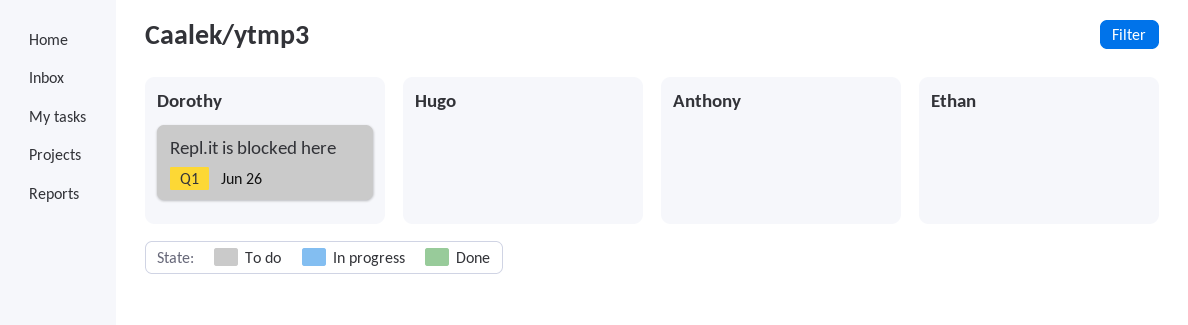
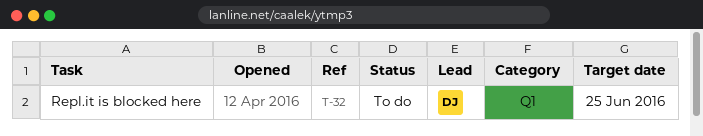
Repl.it is blocked here, due: Jun 26 -> Jun 25

